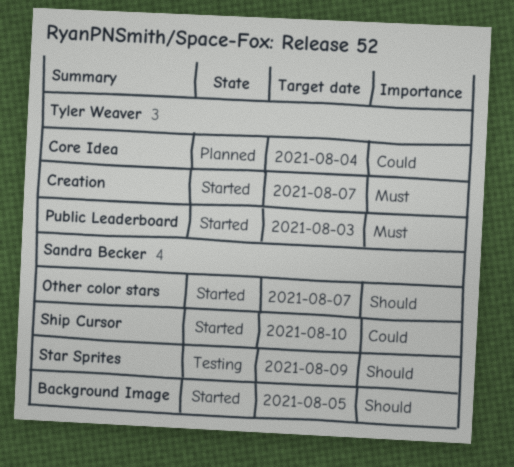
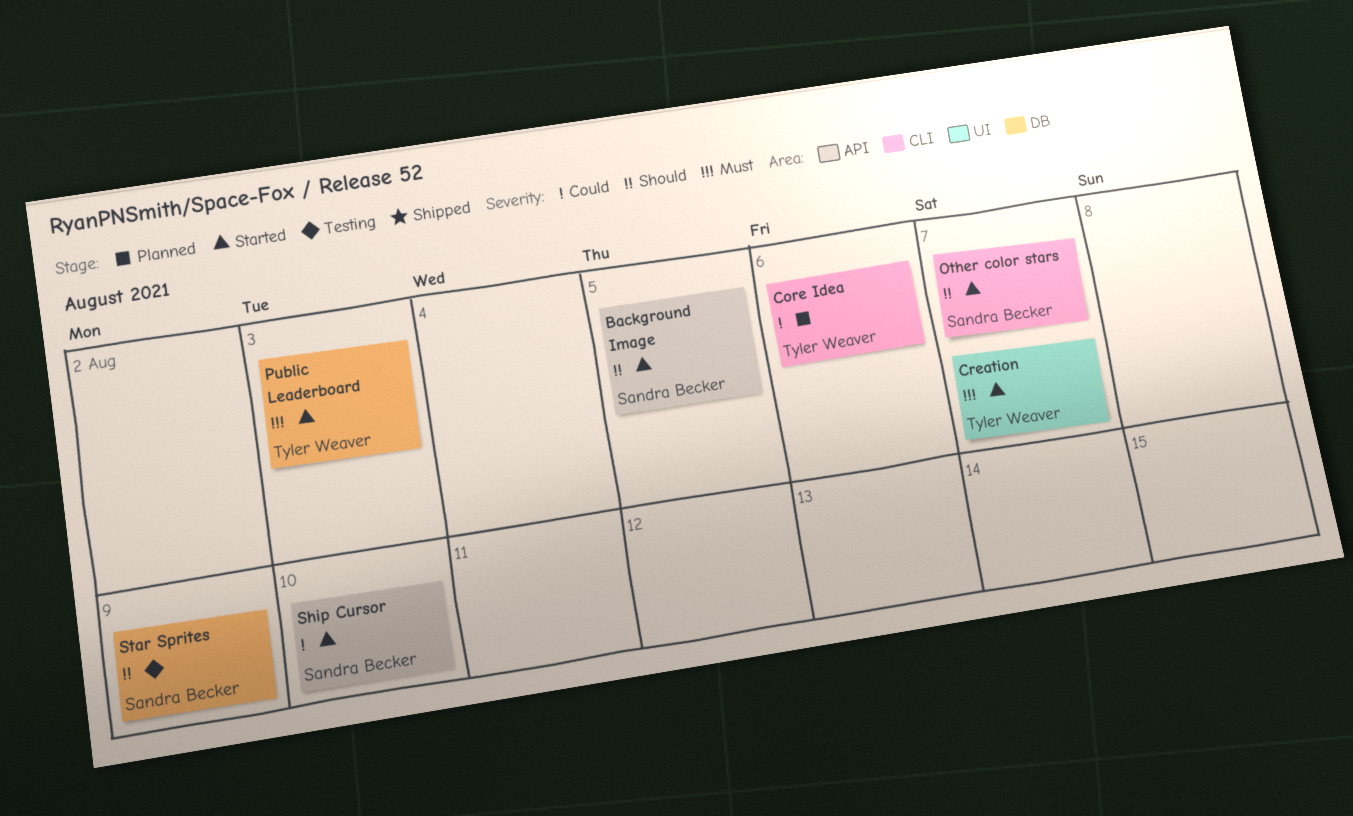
Core Idea, due: Aug 4 -> Aug 6

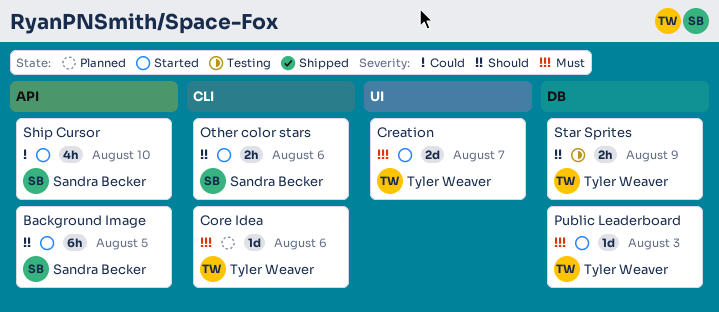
Core Idea, priority: Could -> Must
Other color stars, due: Aug 7 -> Aug 6
Star Sprites, owner: Sandra Becker -> Tyler Weaver

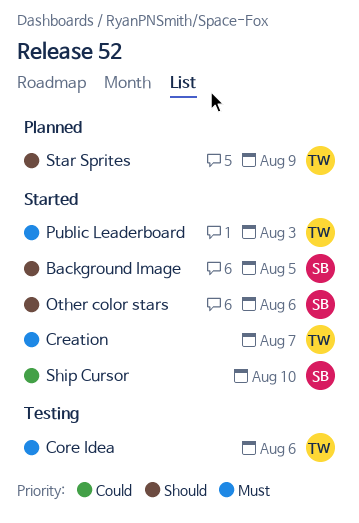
Core Idea, status: Planned -> Testing
Star Sprites, status: Testing -> Planned

